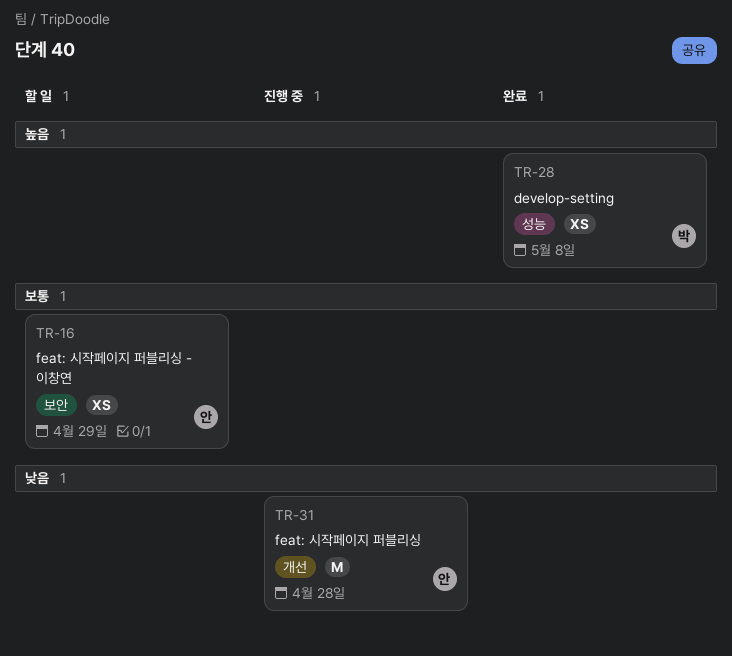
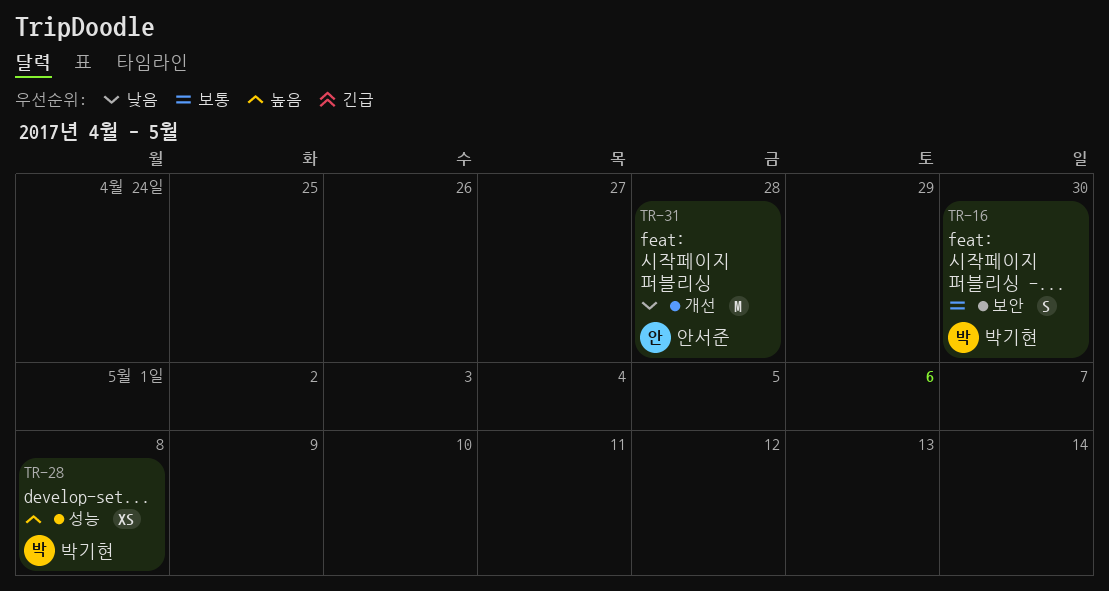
TR-16, owner: 안서준 -> 박기현
TR-16, estimate: XS -> S
TR-16, due: Apr 29 -> Apr 30

